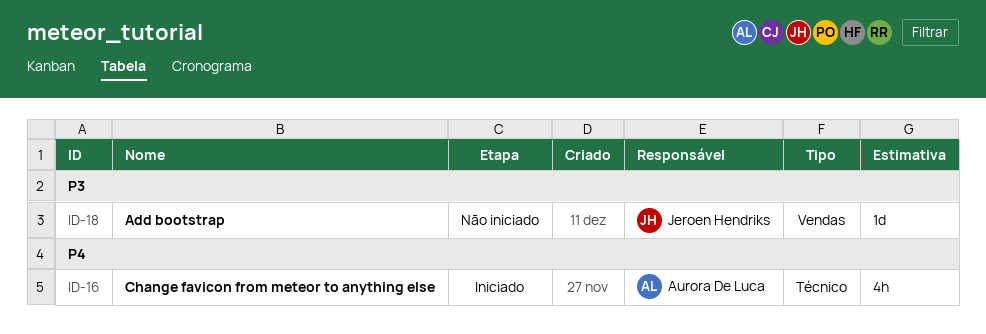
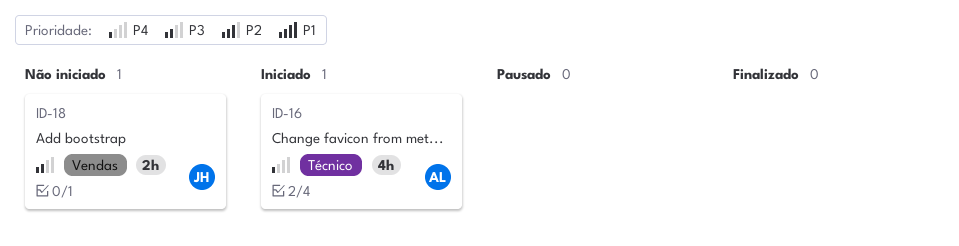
ID-18, estimate: 1d -> 2h

